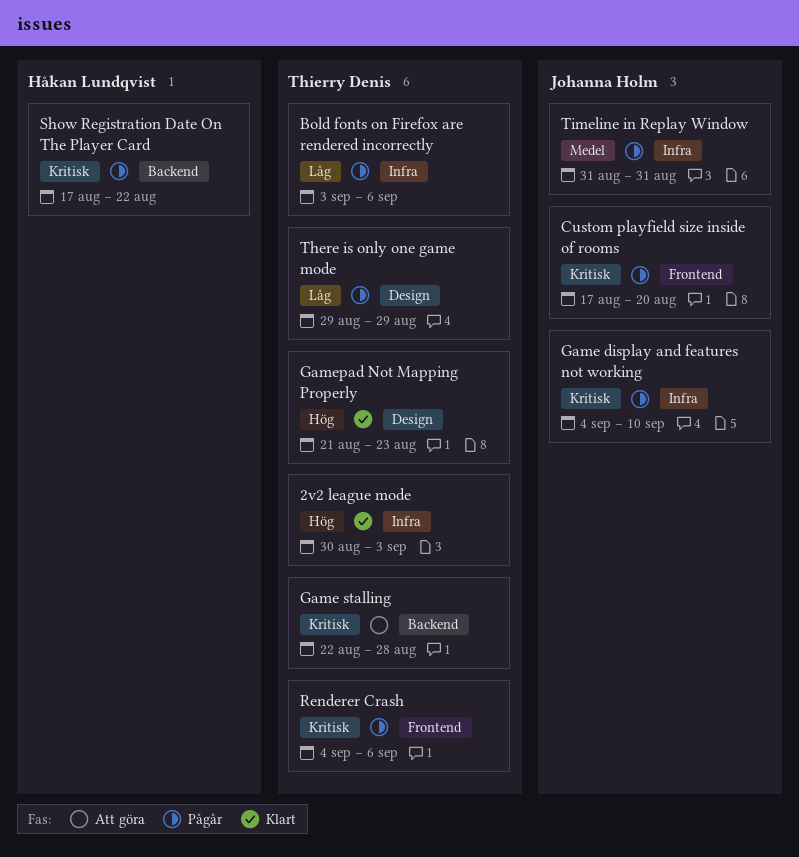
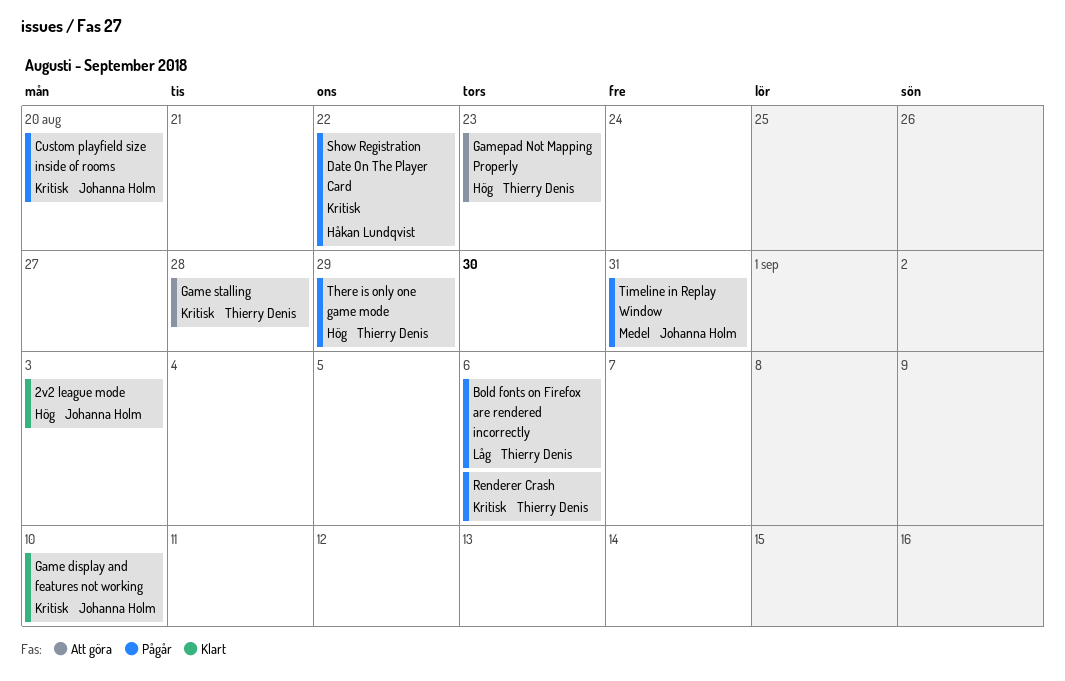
2v2 league mode, owner: Thierry Denis -> Johanna Holm
Game display and features not working, status: Pågår -> Klart
Gamepad Not Mapping Properly, status: Klart -> Att göra
There is only one game mode, priority: Låg -> Hög

